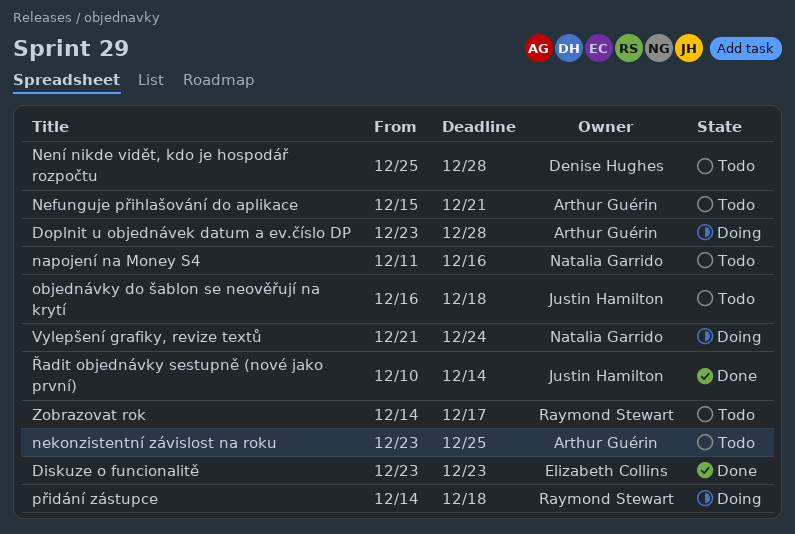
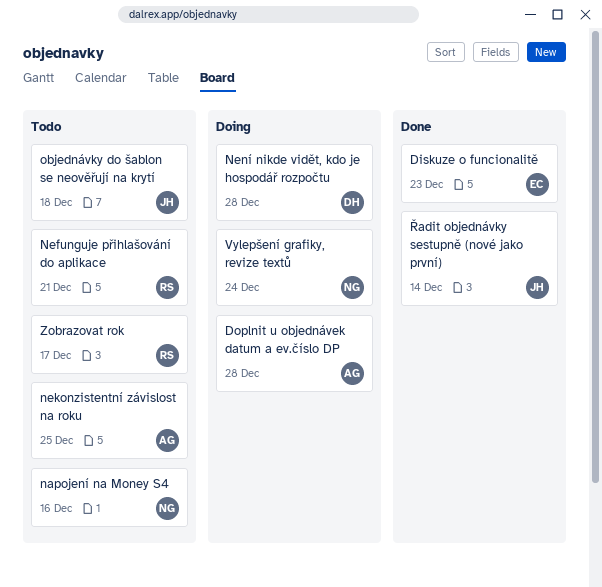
Nefunguje přihlašování do aplikace, owner: Arthur Guérin -> Raymond Stewart
Není nikde vidět, kdo je hospodář rozpočtu, status: Todo -> Doing
přidání zástupce: present -> none

